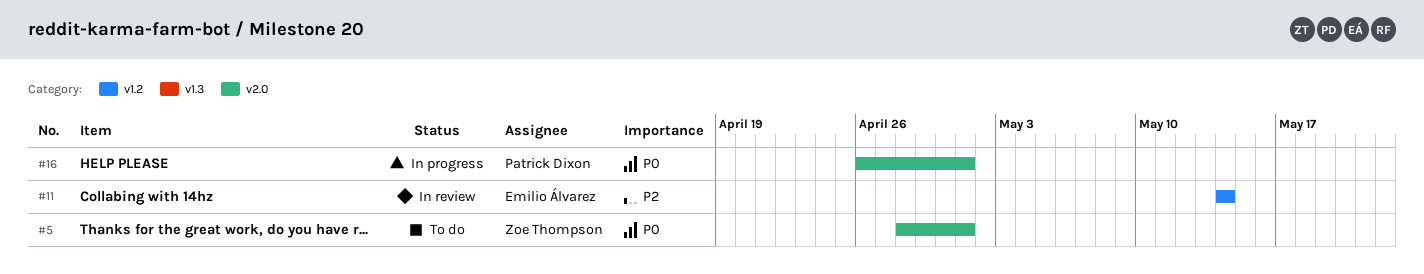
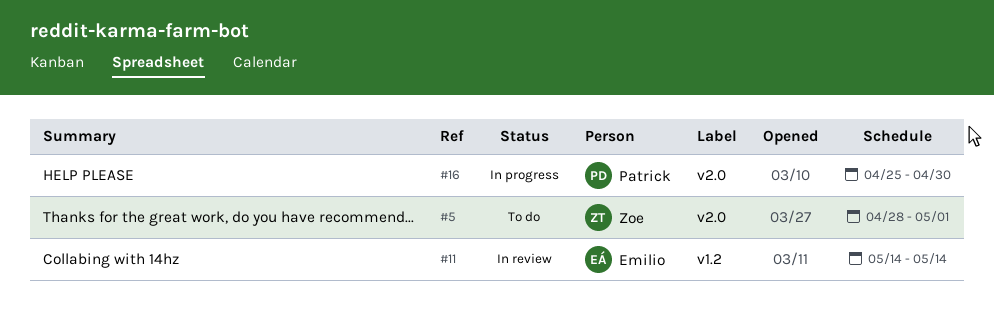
#16, start: Apr 26 -> Apr 25
#16, due: May 1 -> Apr 30

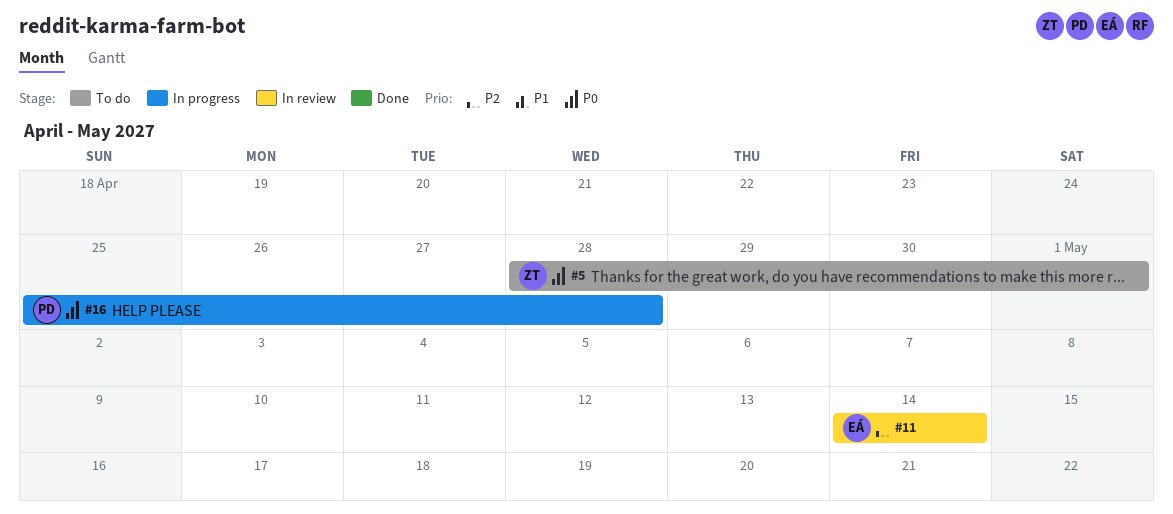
#16, due: Apr 30 -> Apr 28

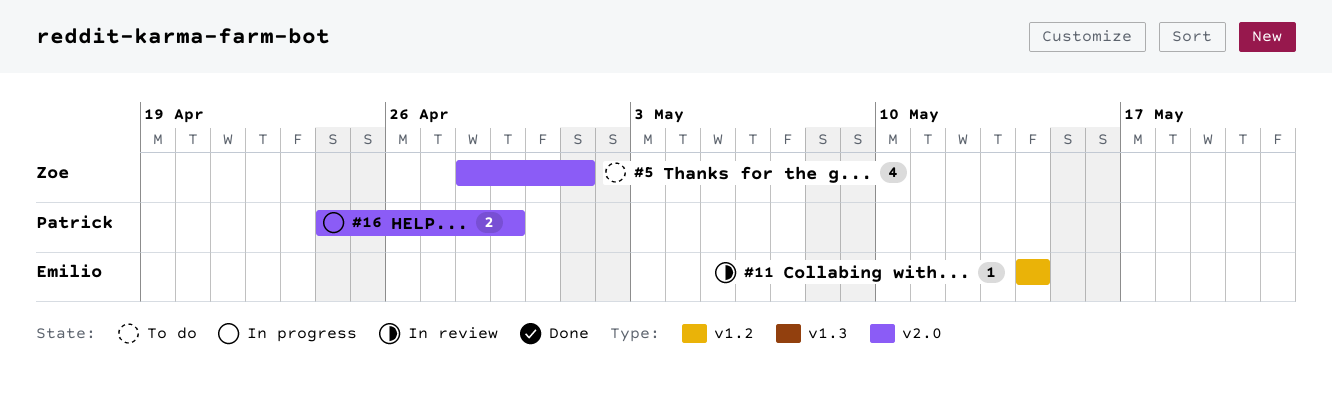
#16, start: Apr 25 -> Apr 24
#16, due: Apr 28 -> Apr 29

